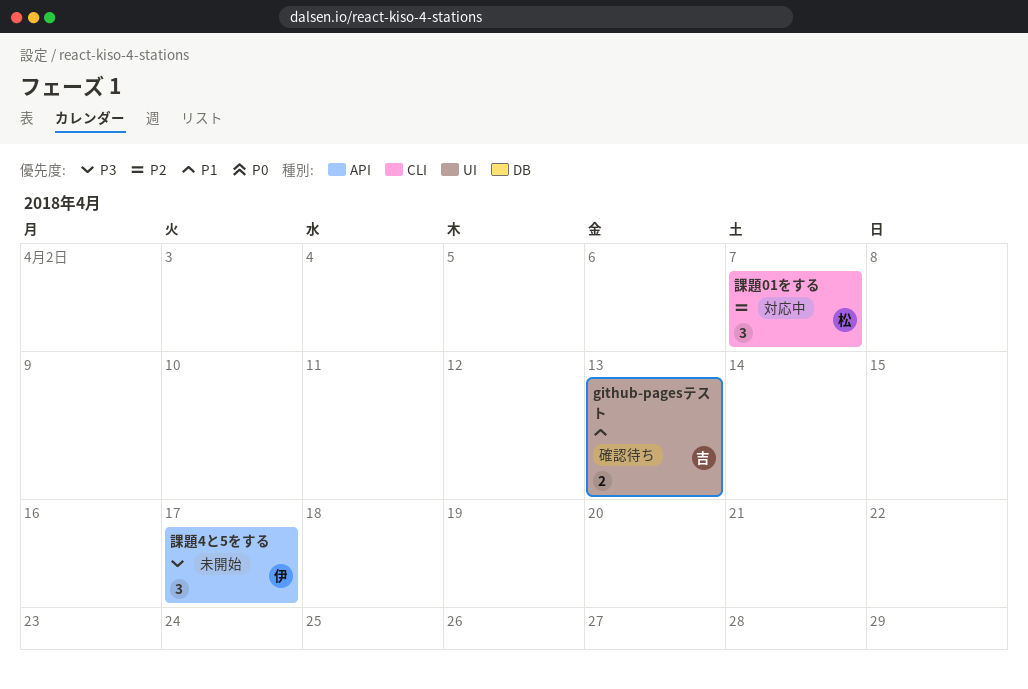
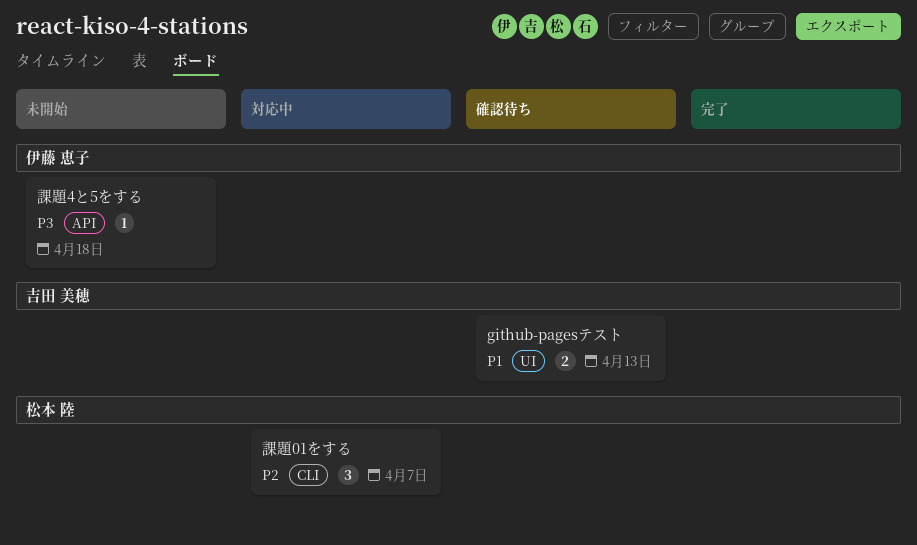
課題4と5をする, estimate: 3 -> 1
課題4と5をする, due: Apr 17 -> Apr 18

